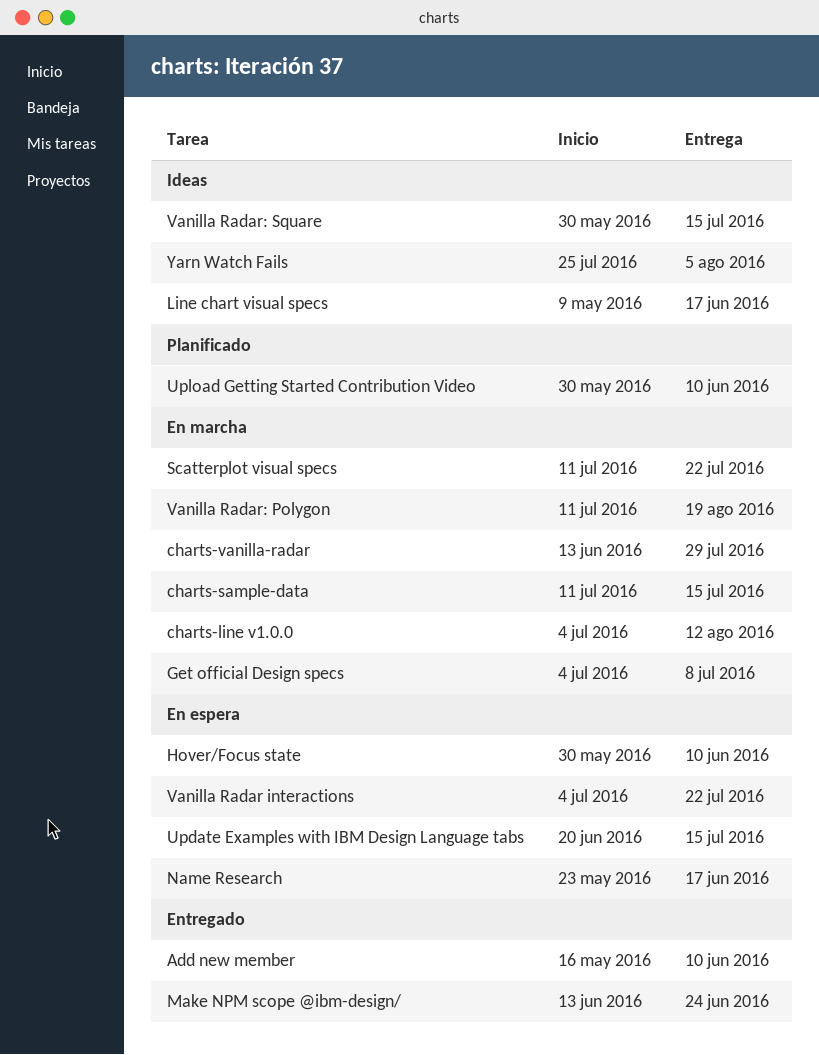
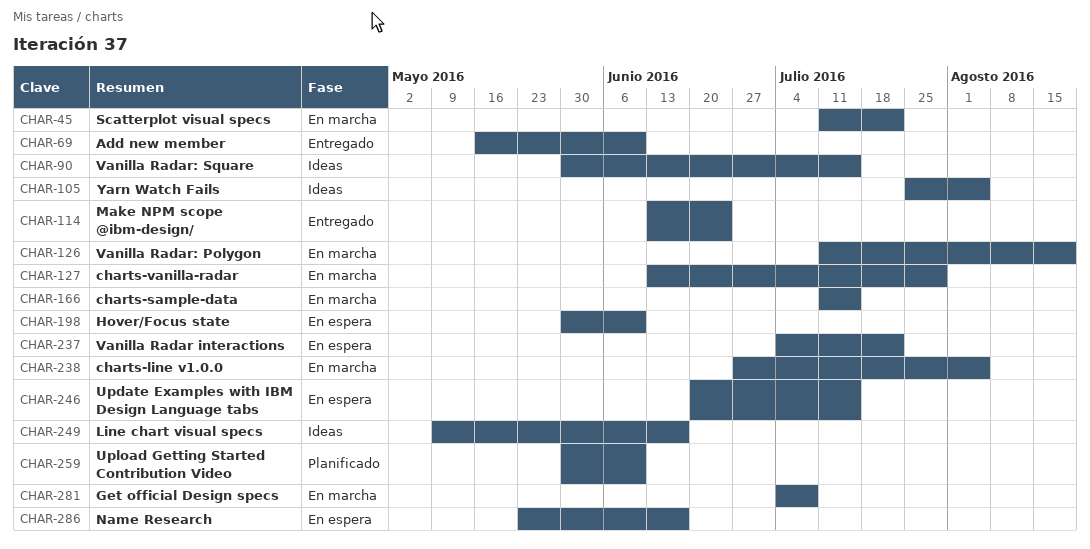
charts-line v1.0.0, start: Jul 4 -> Jun 27
charts-line v1.0.0, due: Aug 12 -> Aug 5

